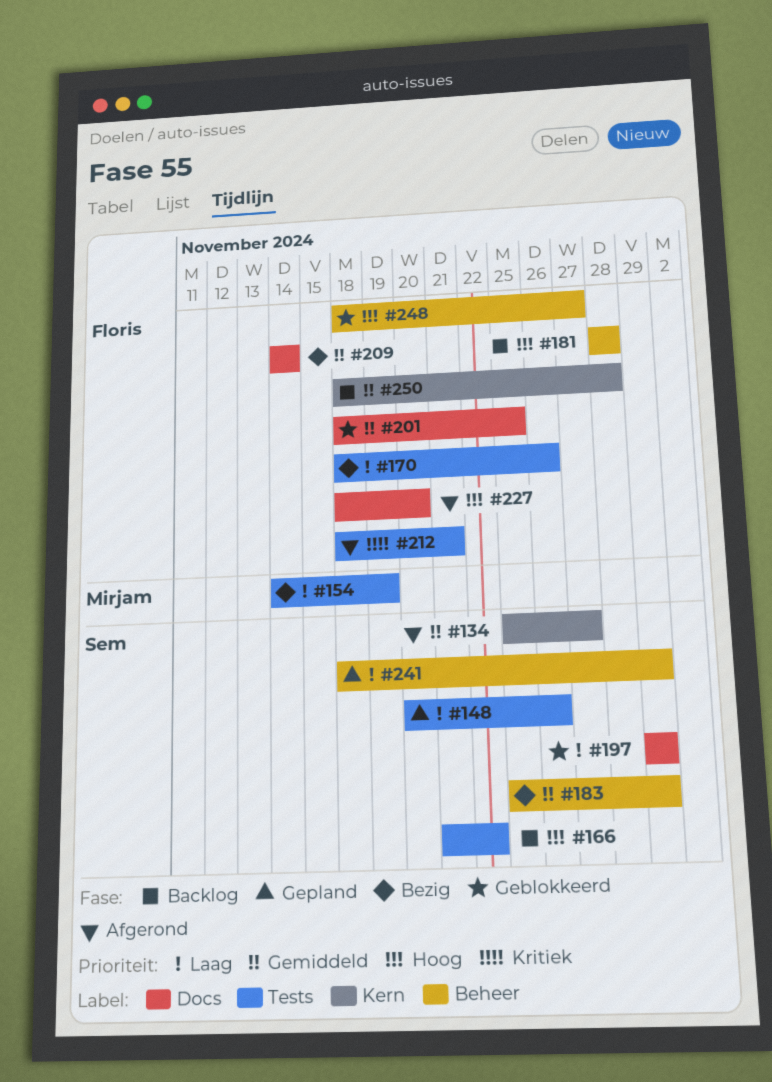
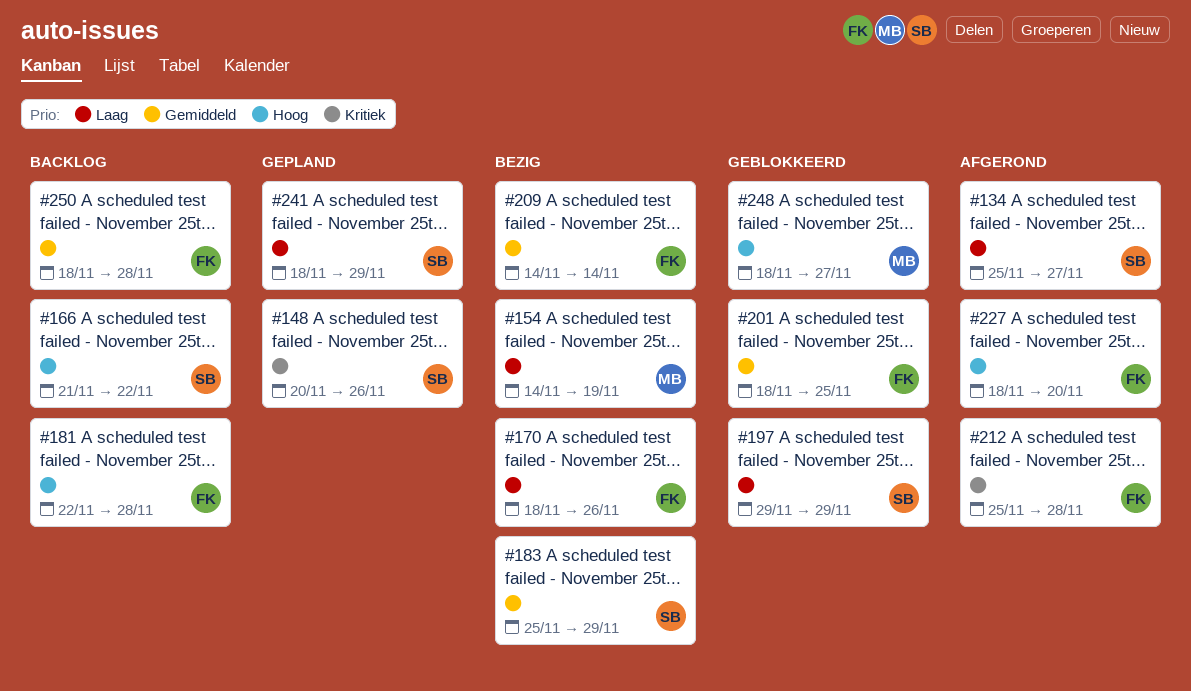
#134, priority: Gemiddeld -> Laag
#148, priority: Laag -> Kritiek
#181, start: Nov 28 -> Nov 22
#212, start: Nov 18 -> Nov 25
#212, due: Nov 21 -> Nov 28
#248, owner: Floris -> Mirjam

